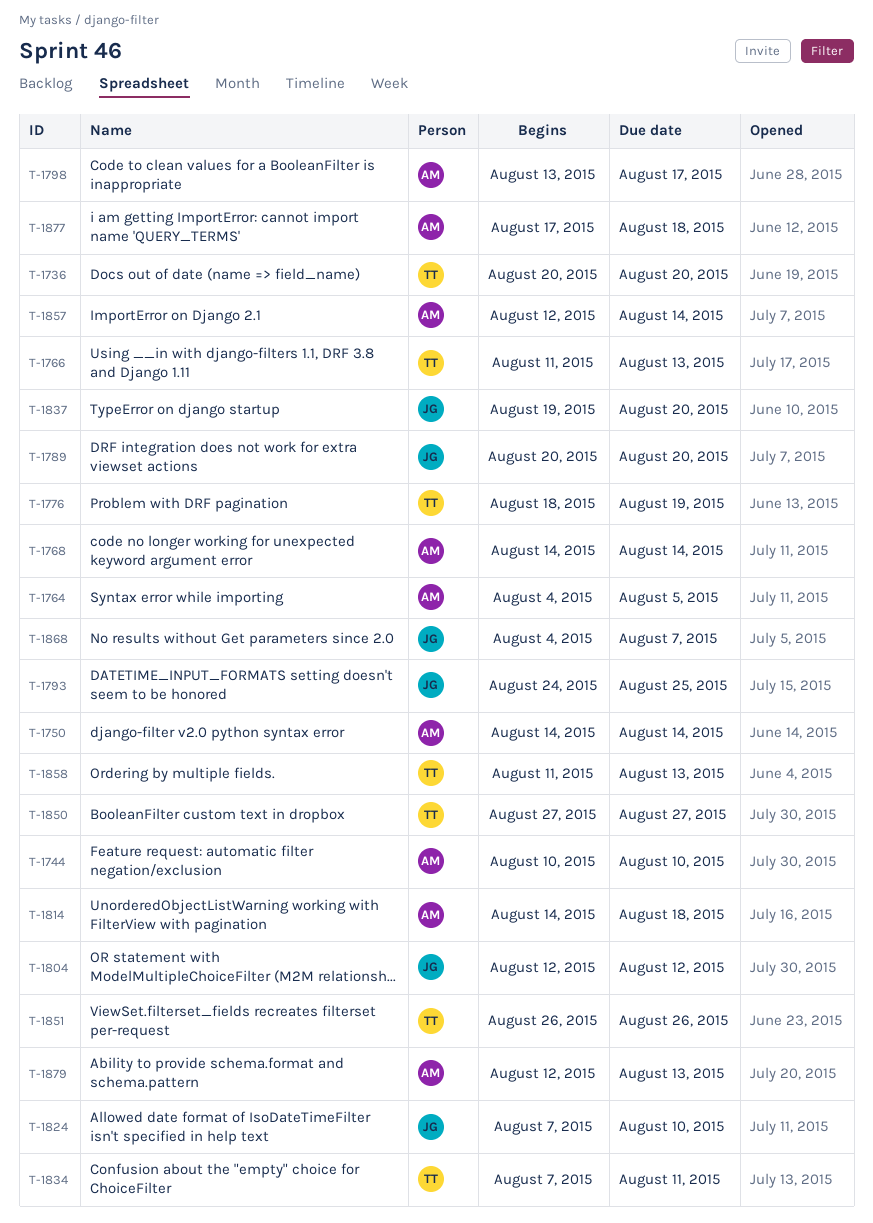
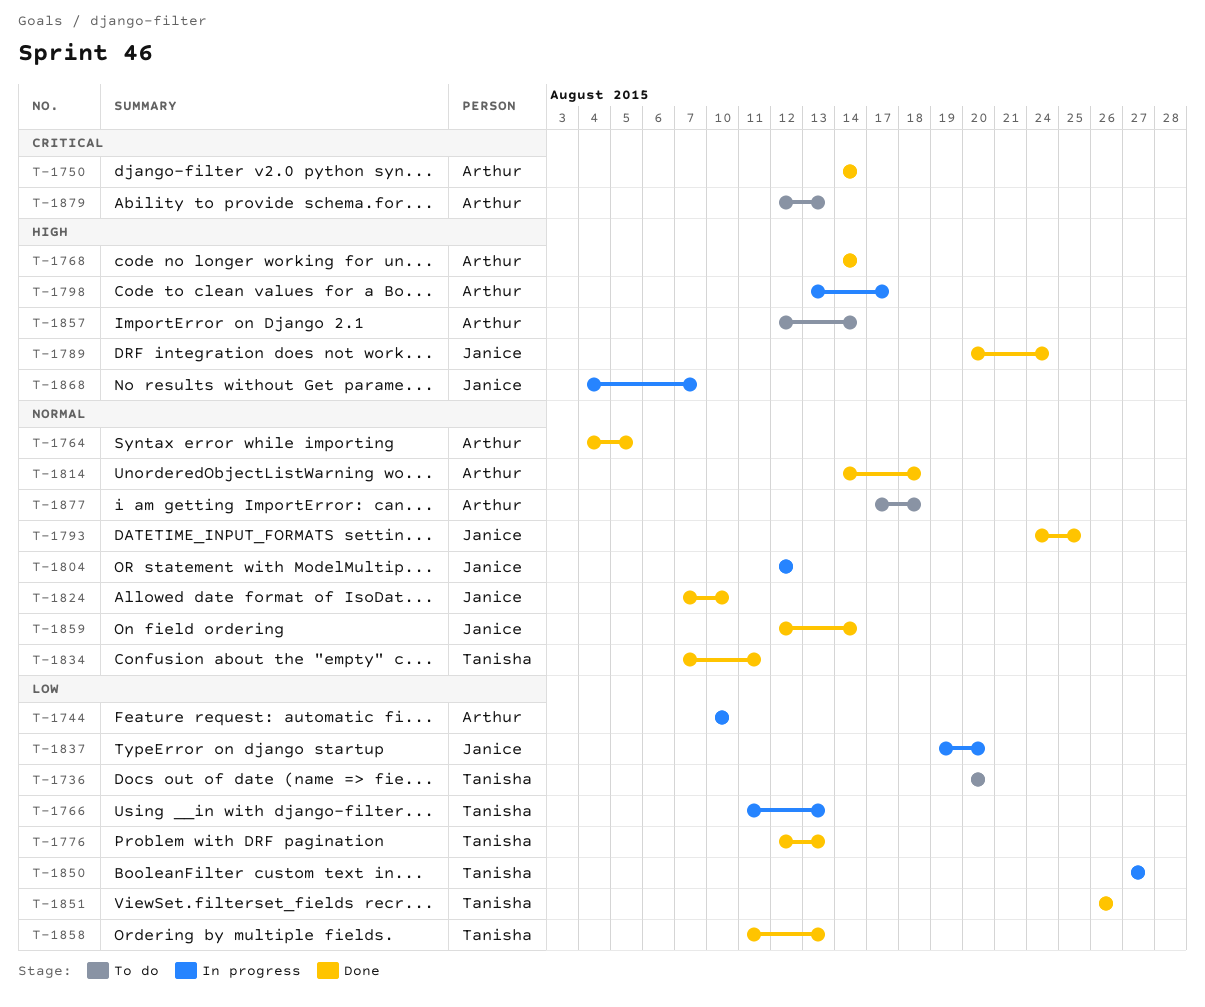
T-1776, start: Aug 18 -> Aug 12
T-1776, due: Aug 19 -> Aug 13
T-1789, due: Aug 20 -> Aug 24
T-1859: none -> present

